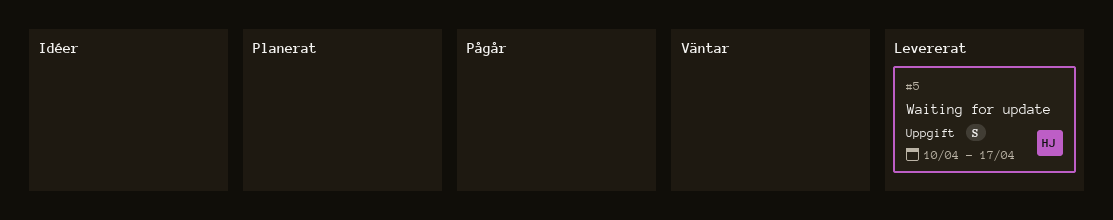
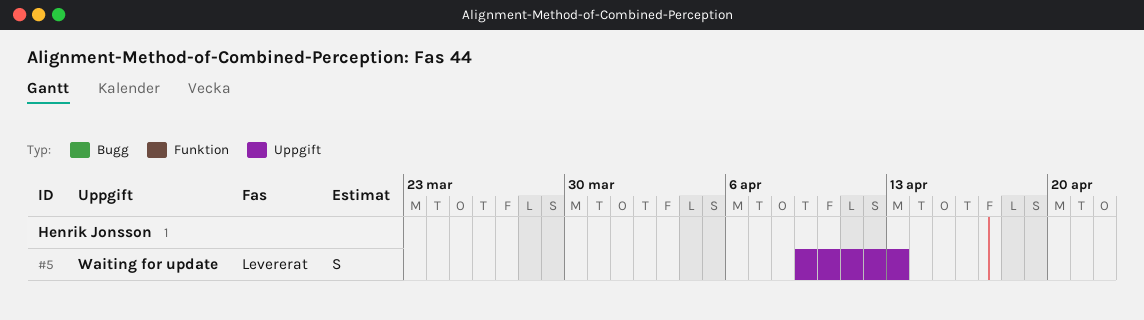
#5, start: Apr 10 -> Apr 9
#5, due: Apr 17 -> Apr 13

